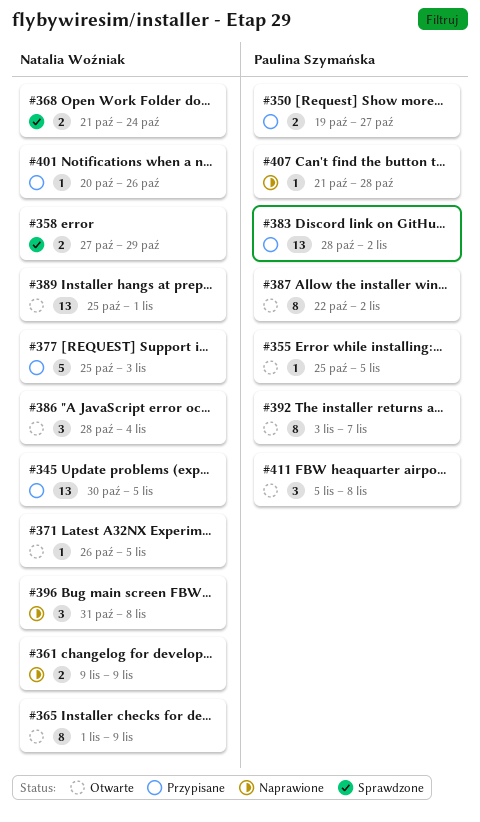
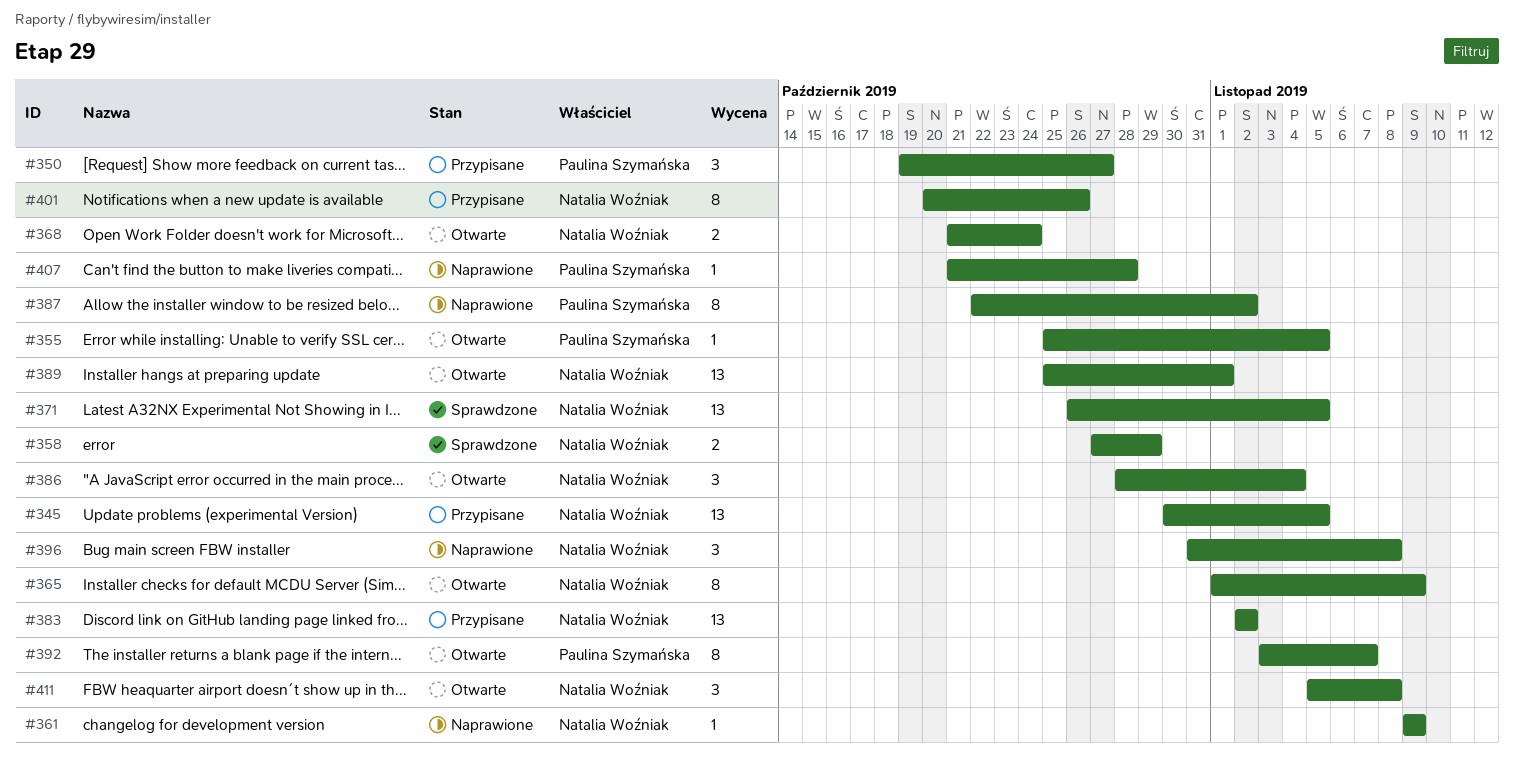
#350, estimate: 2 -> 3
#361, estimate: 2 -> 1
#368, status: Sprawdzone -> Otwarte
#371, status: Otwarte -> Sprawdzone
#371, estimate: 1 -> 13
#377: present -> none
#383, owner: Paulina Szymańska -> Natalia Woźniak
#383, start: Oct 28 -> Nov 2
#387, status: Otwarte -> Naprawione
#401, estimate: 1 -> 8
#411, owner: Paulina Szymańska -> Natalia Woźniak

